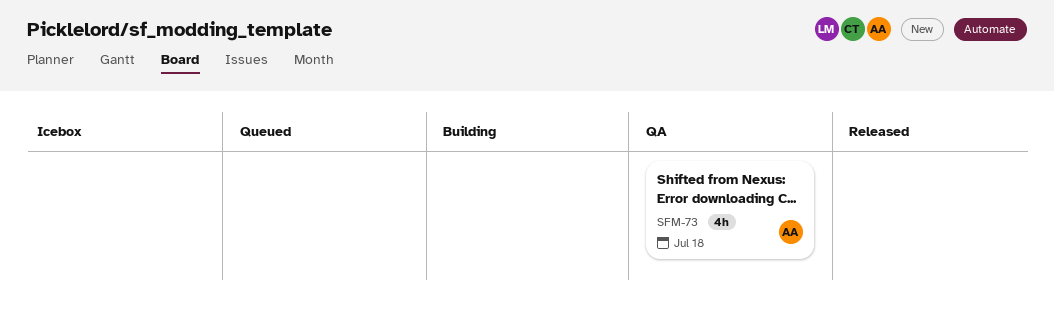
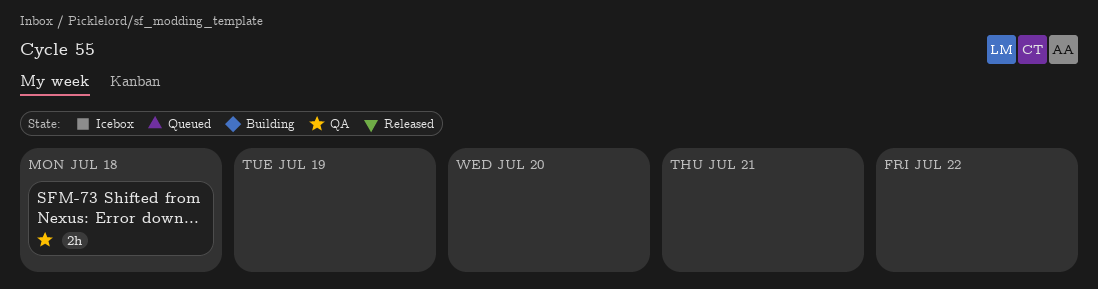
SFM-73, estimate: 4h -> 2h

